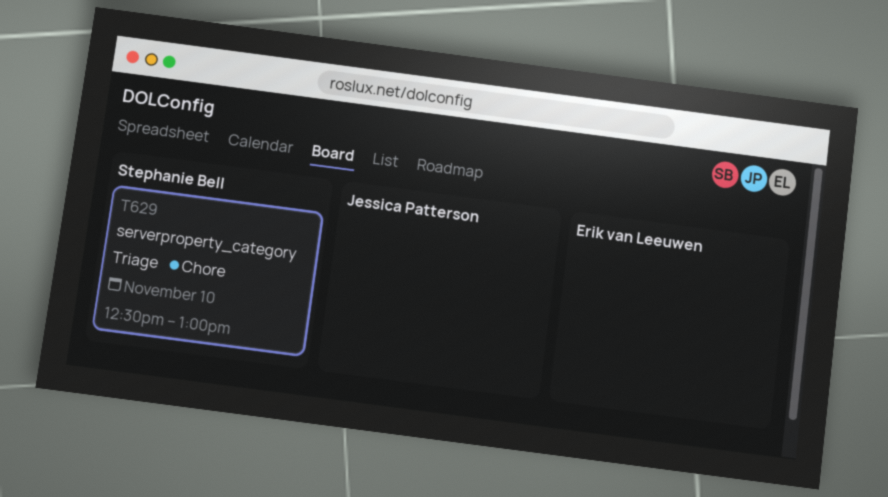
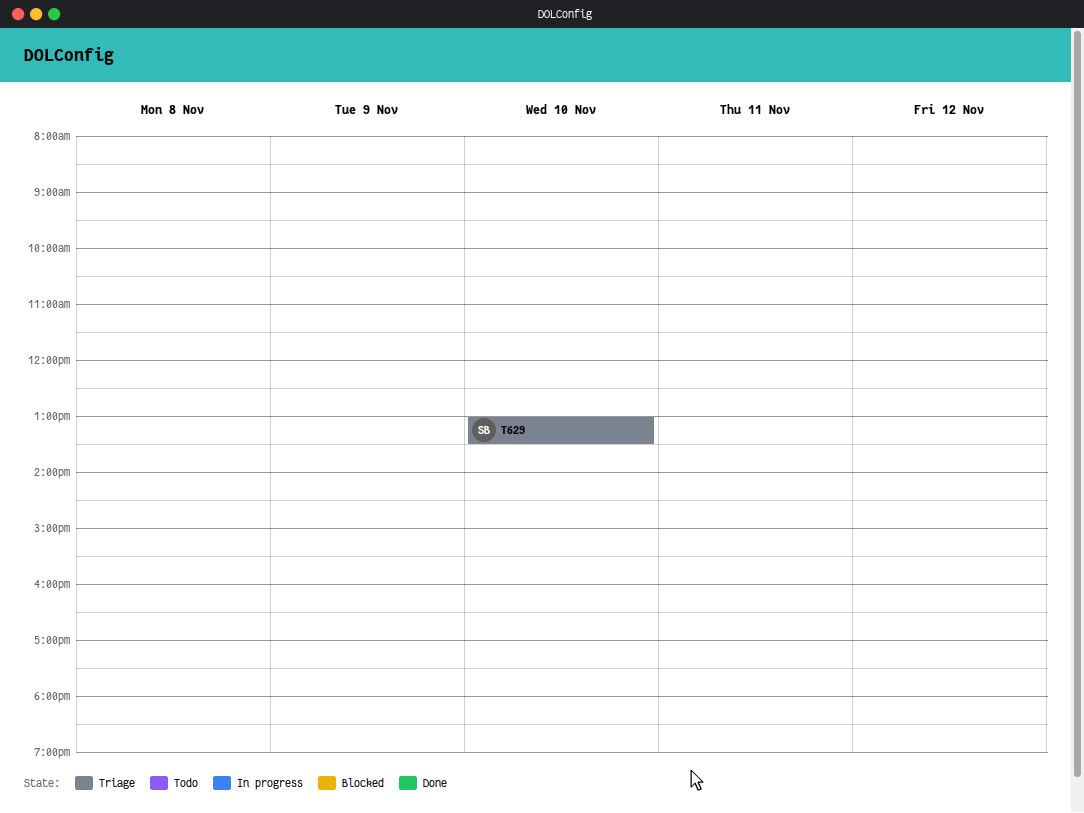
T629, begins: 12:30 -> 13:00
T629, ends: 13:00 -> 13:30

